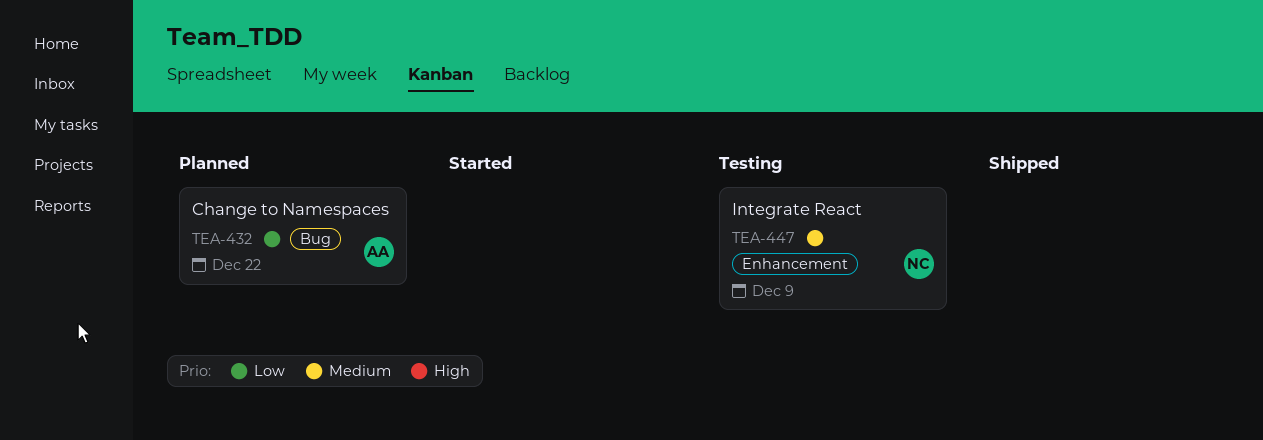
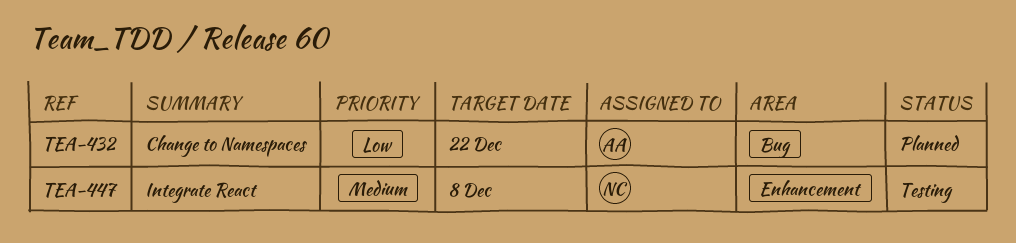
TEA-447, due: Dec 9 -> Dec 8

